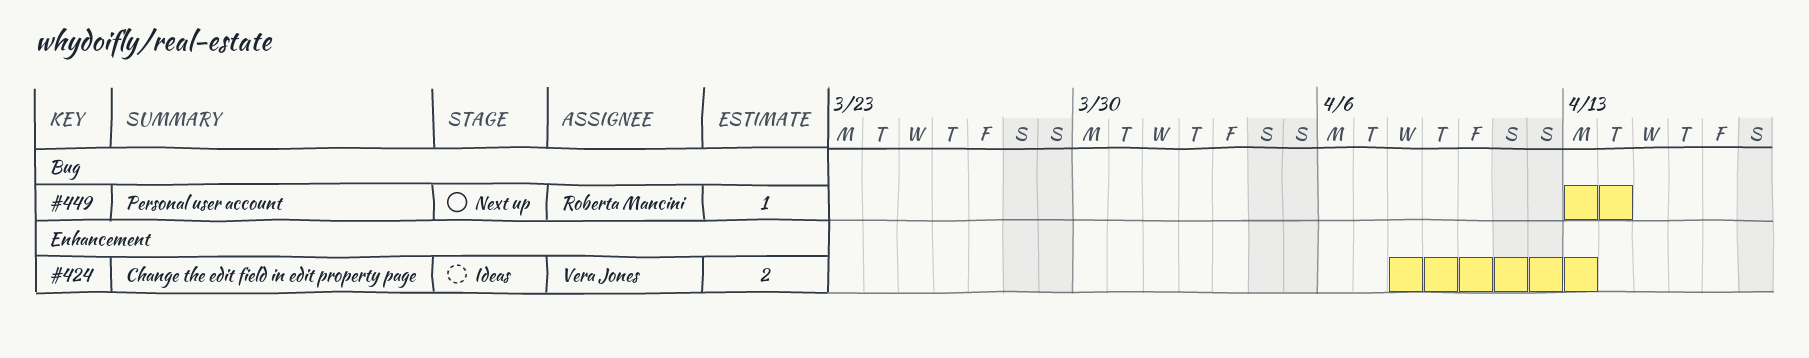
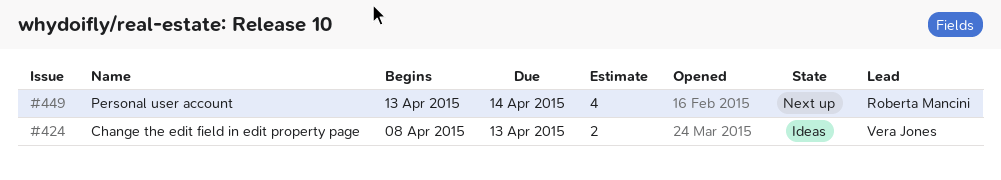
#449, estimate: 1 -> 4

